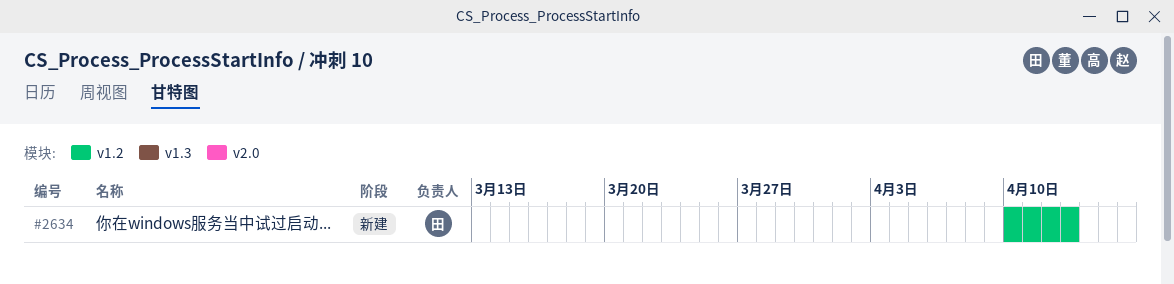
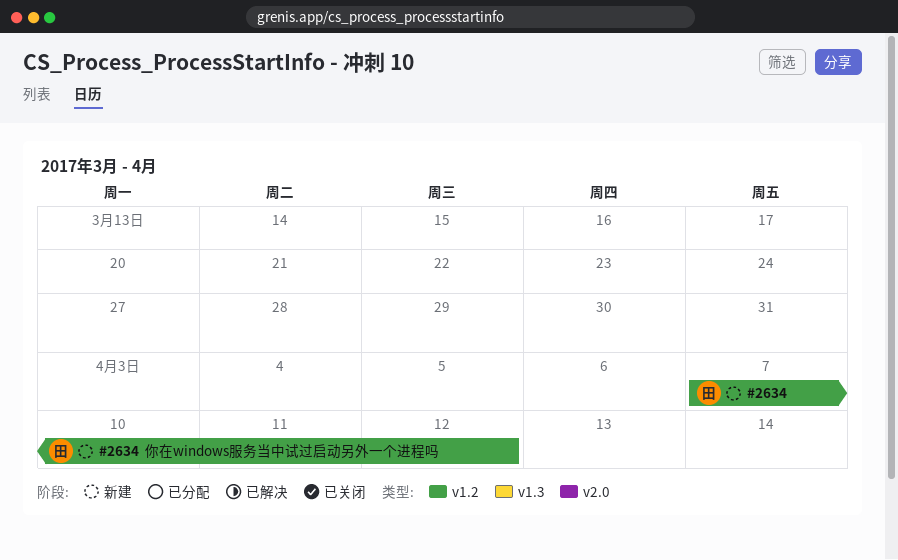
#2634, start: Apr 10 -> Apr 7
#2634, due: Apr 13 -> Apr 12

